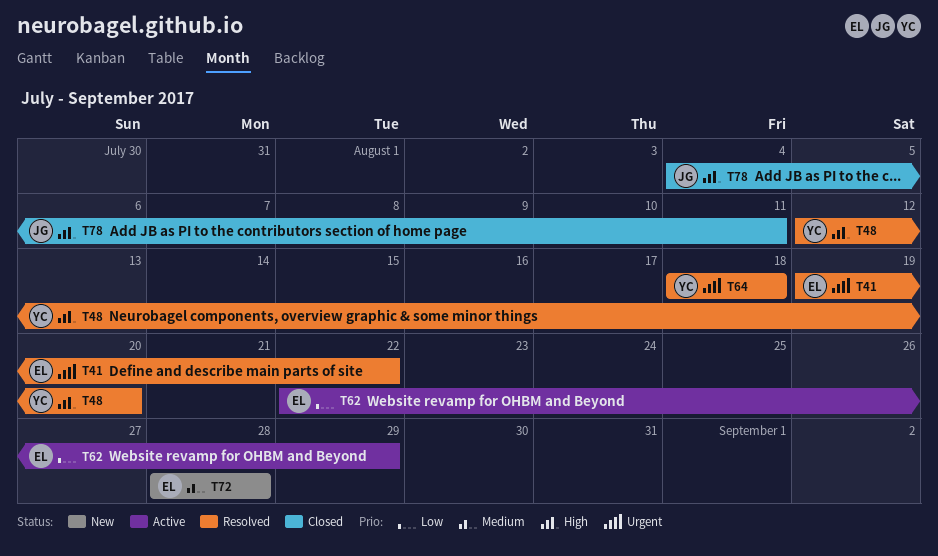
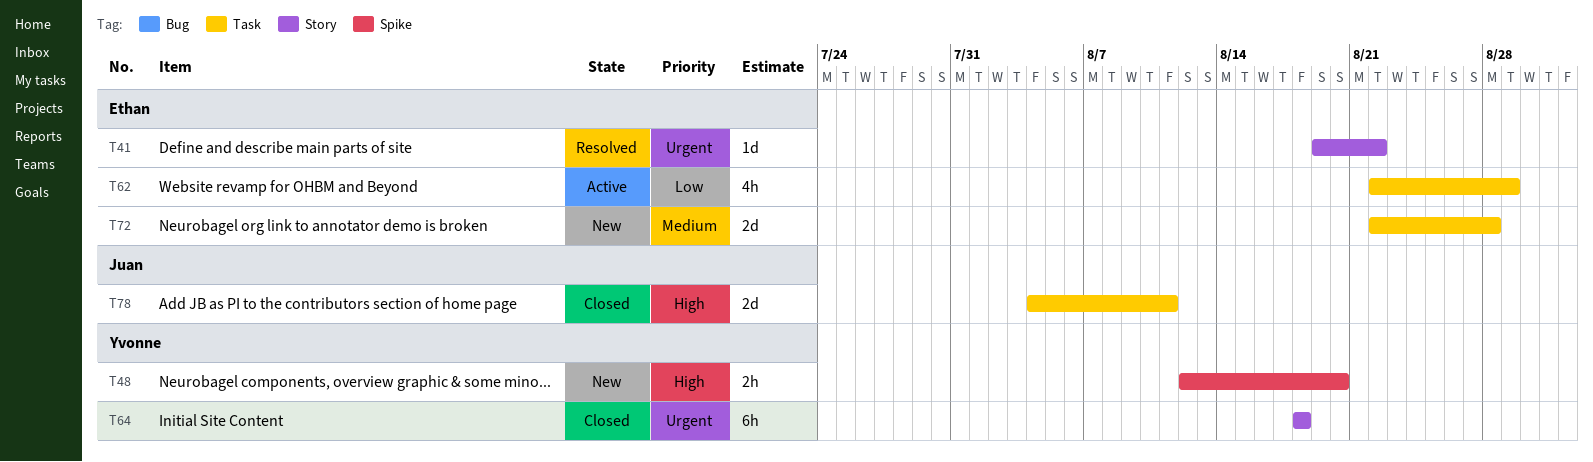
T48, status: Resolved -> New
T64, status: Resolved -> Closed
T72, start: Aug 28 -> Aug 22

